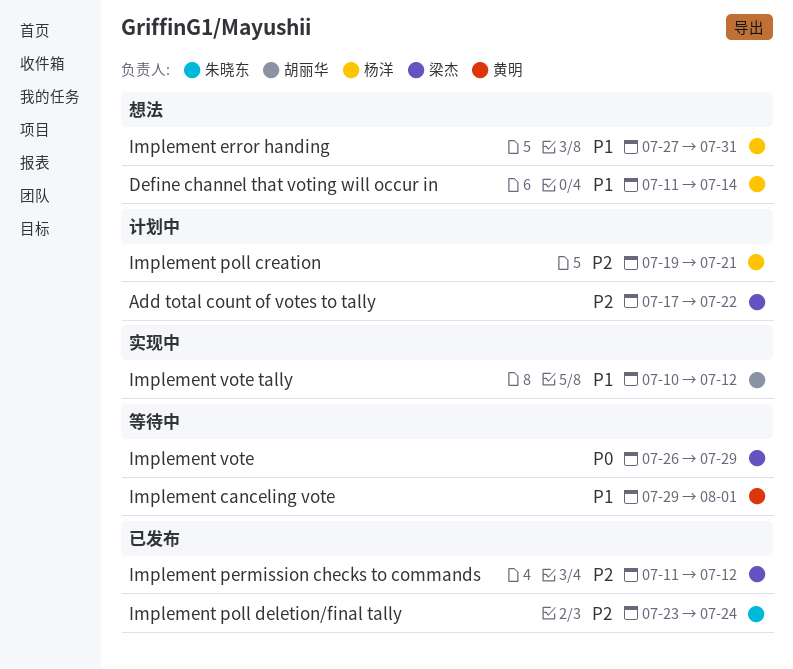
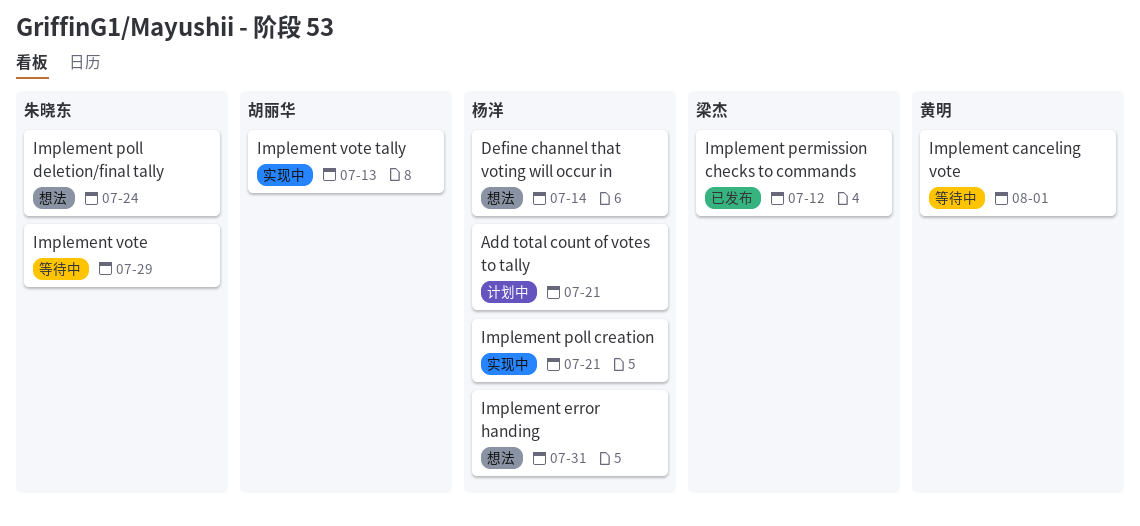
Add total count of votes to tally, owner: 梁杰 -> 杨洋
Add total count of votes to tally, due: Jul 22 -> Jul 21
Implement poll creation, status: 计划中 -> 实现中
Implement poll deletion/final tally, status: 已发布 -> 想法
Implement vote, owner: 梁杰 -> 朱晓东
Implement vote tally, due: Jul 12 -> Jul 13

